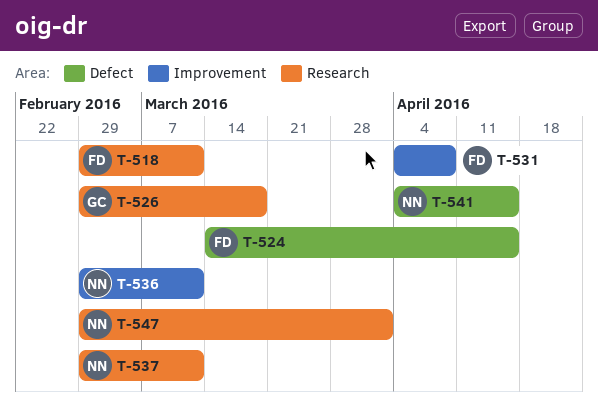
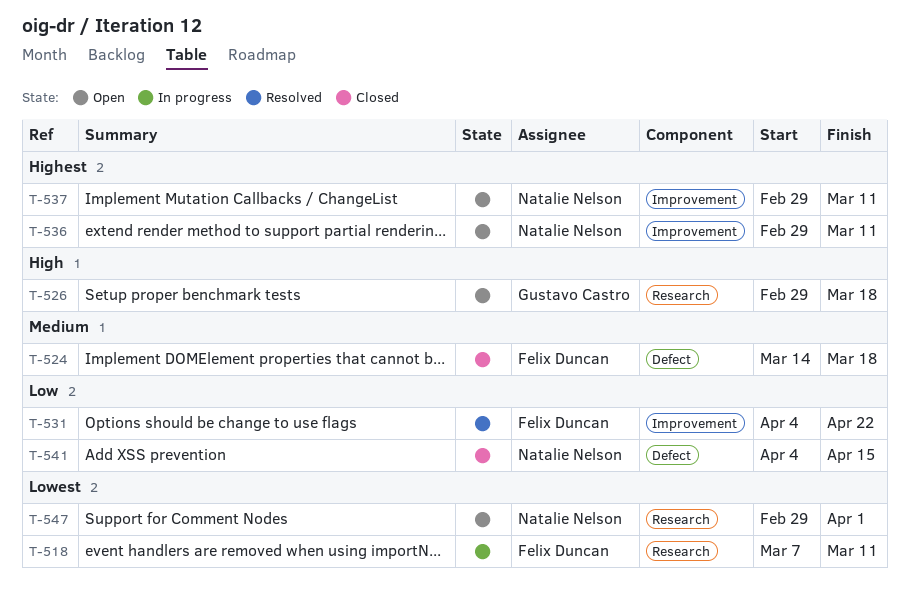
T-518, start: Feb 29 -> Mar 7
T-524, due: Apr 15 -> Mar 18
T-531, due: Apr 8 -> Apr 22
T-537, label: Research -> Improvement

